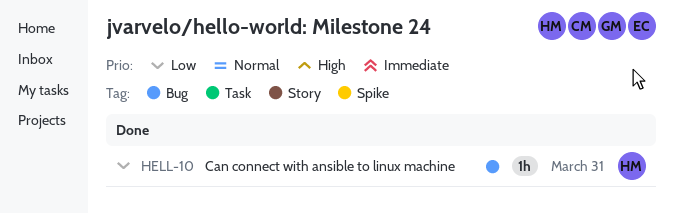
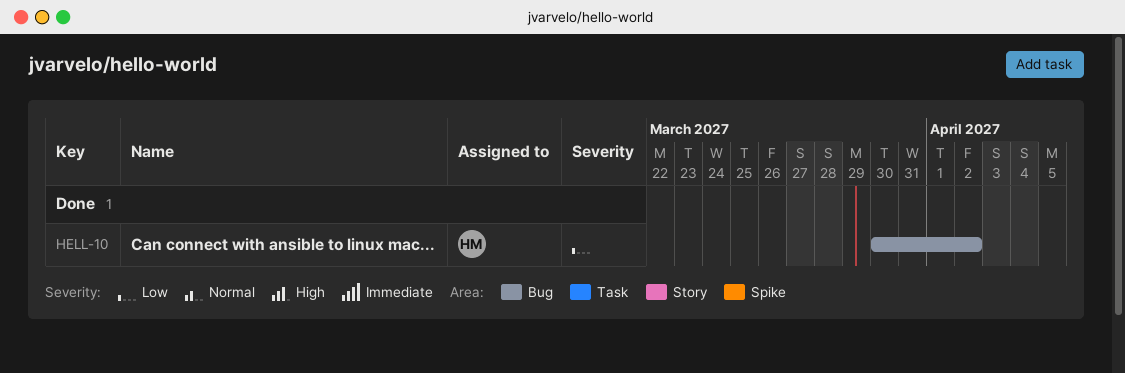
HELL-10, due: Mar 31 -> Apr 2

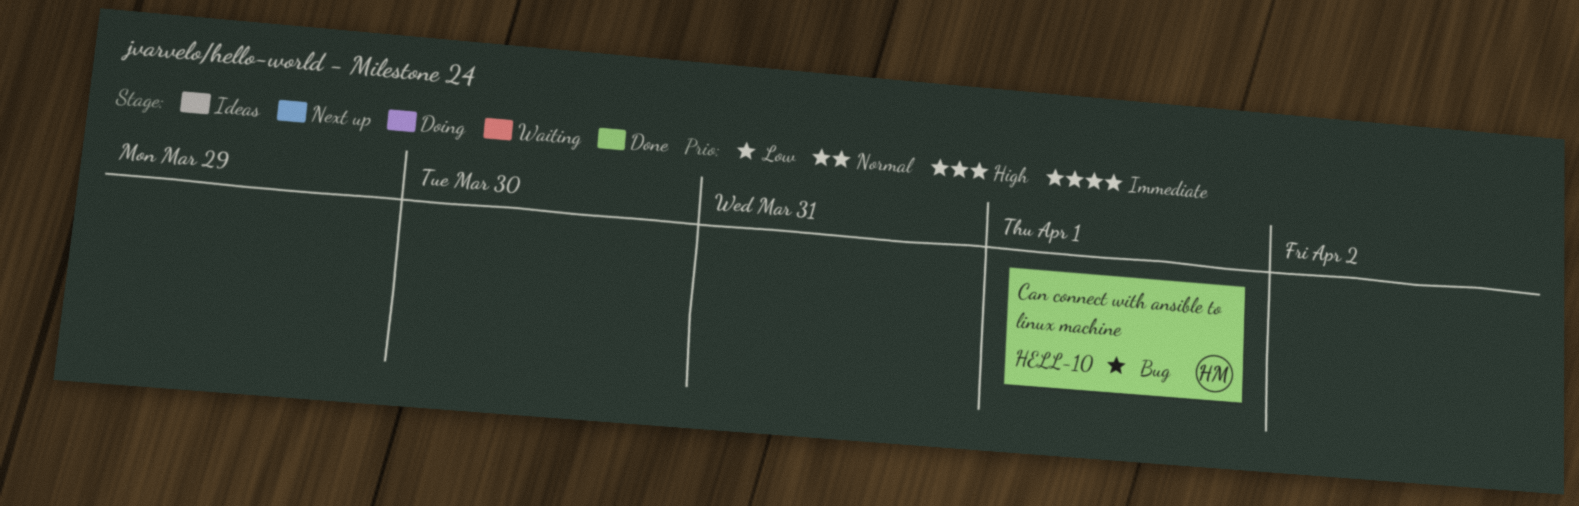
HELL-10, due: Apr 2 -> Apr 1

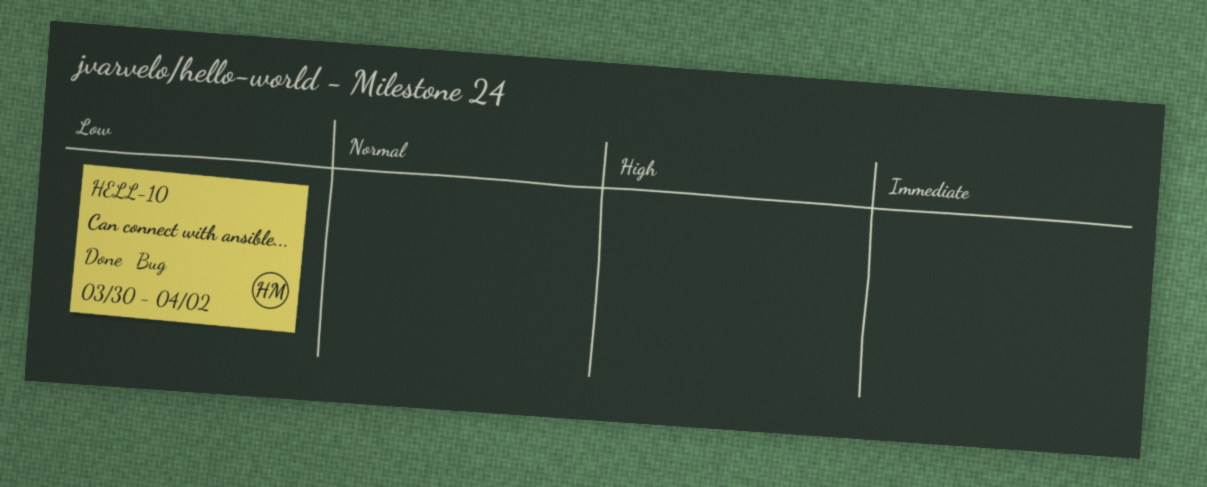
HELL-10, due: Apr 1 -> Apr 2

